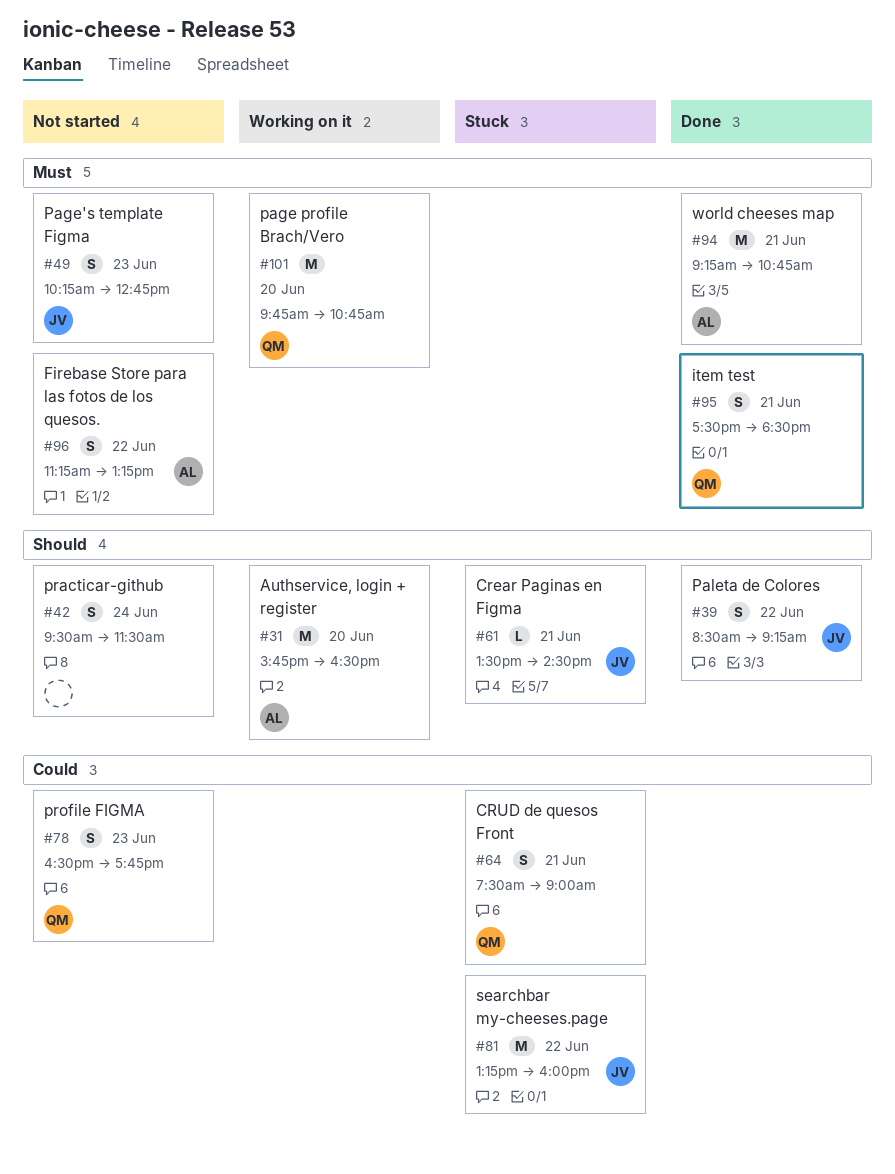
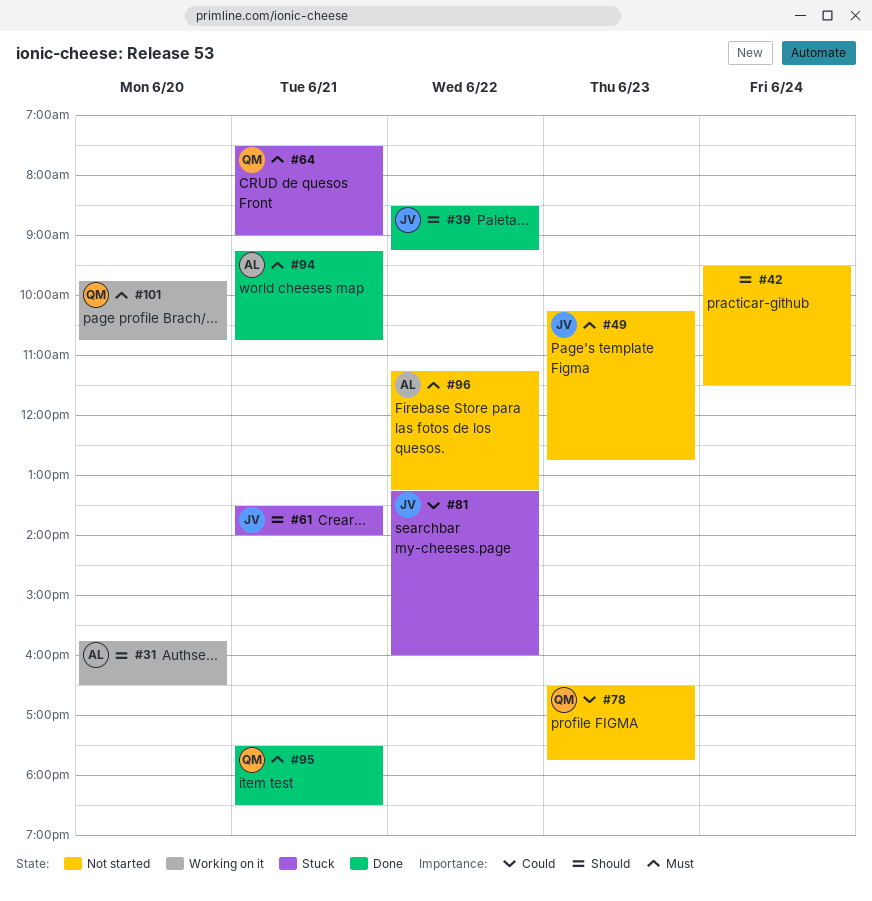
#61, ends: 14:30 -> 14:00
#64, priority: Could -> Must

